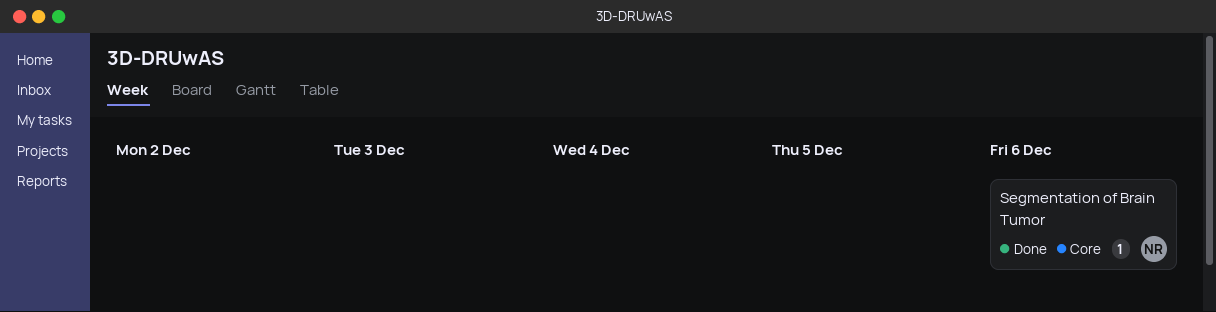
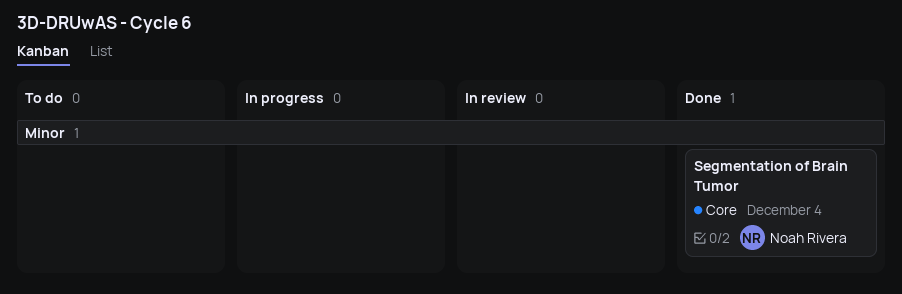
Segmentation of Brain Tumor, due: Dec 6 -> Dec 4

